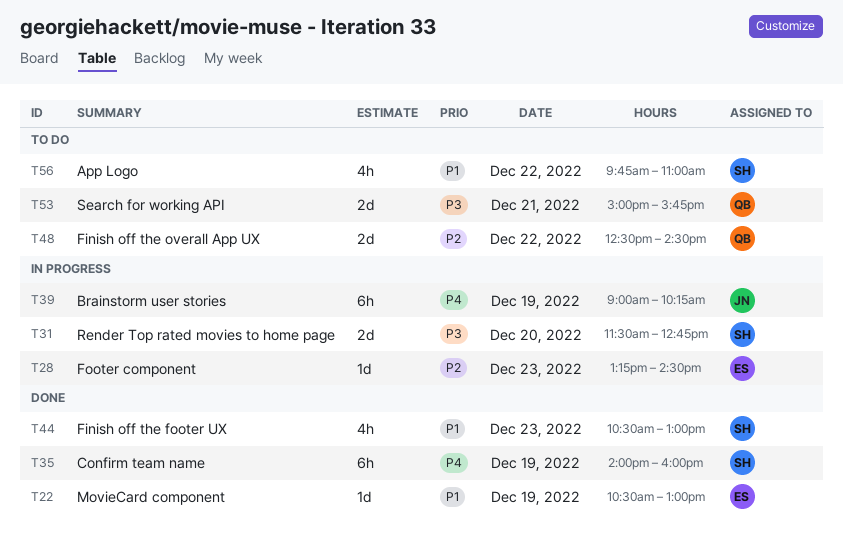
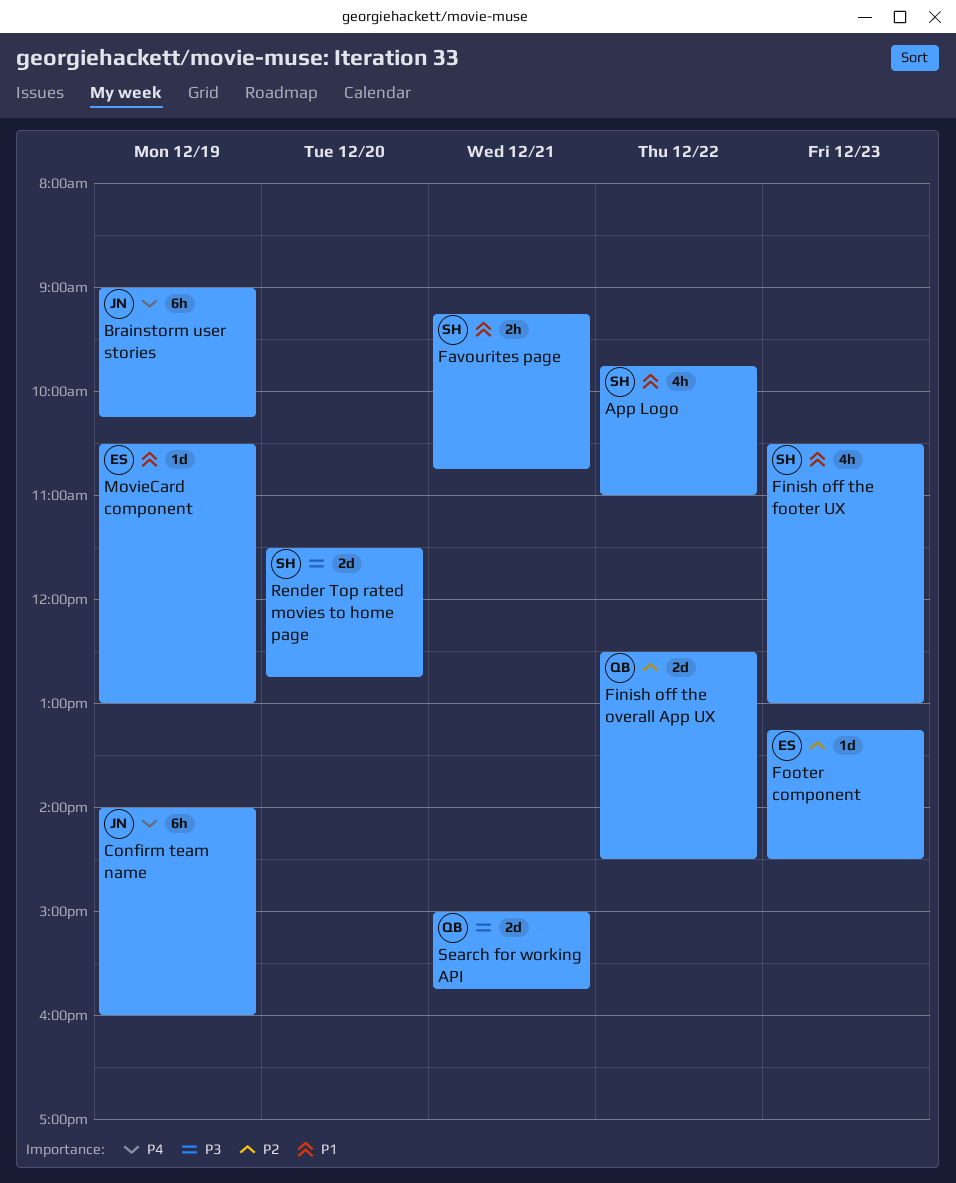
Confirm team name, owner: SH -> JN
Favourites page: none -> present

